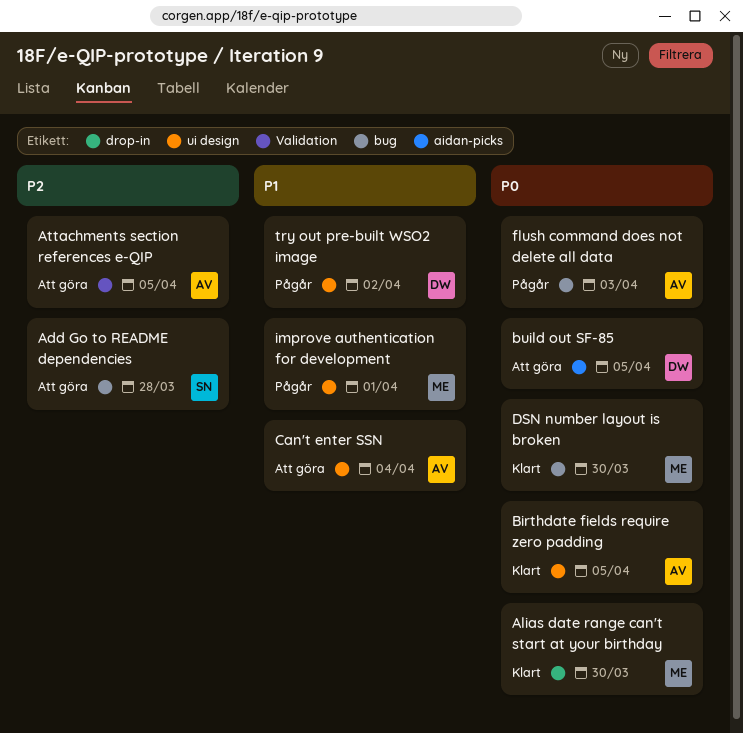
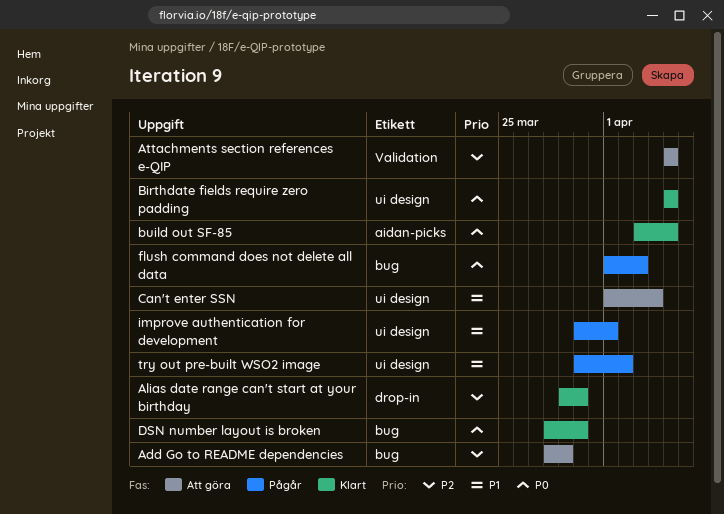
Add Go to README dependencies, due: Mar 28 -> Mar 29
Alias date range can't start at your birthday, priority: P0 -> P2
build out SF-85, status: Att göra -> Klart

